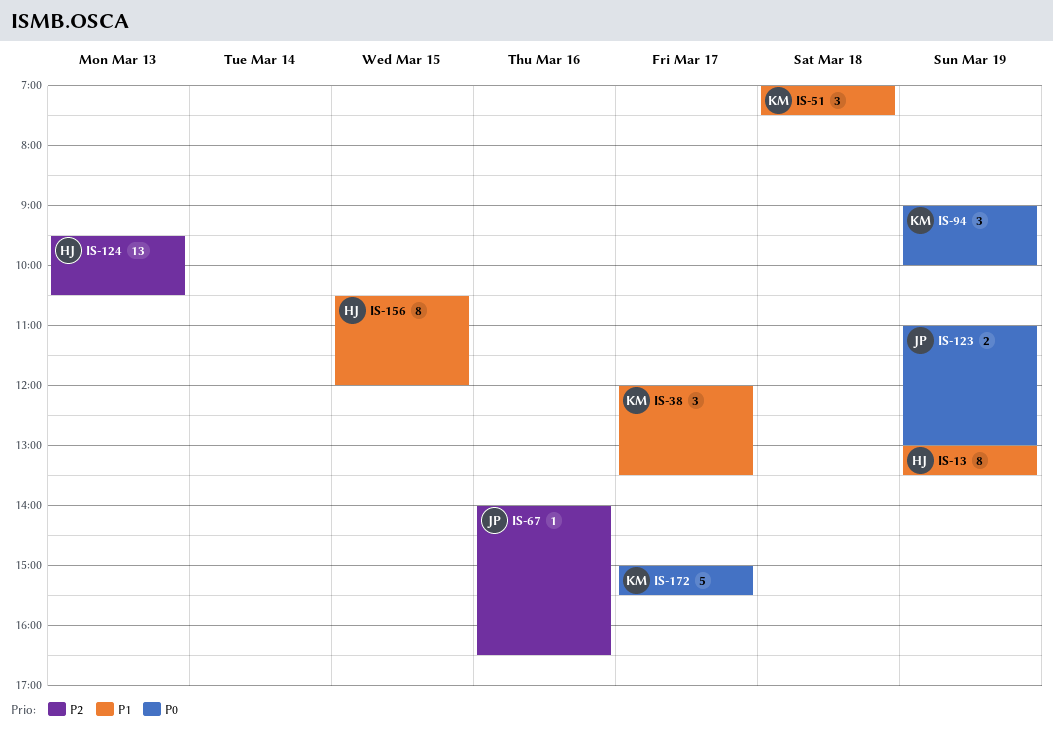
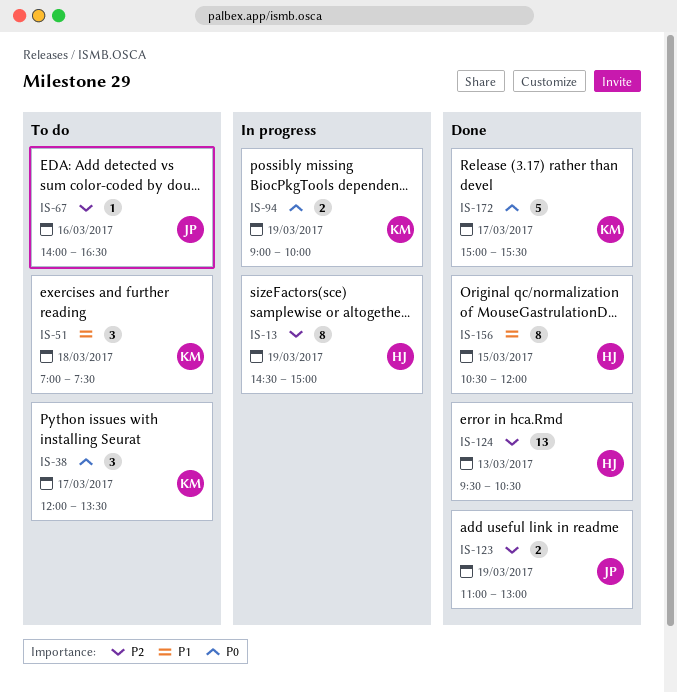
IS-13, priority: P1 -> P2
IS-13, begins: 13:00 -> 14:30
IS-13, ends: 13:30 -> 15:00
IS-38, priority: P1 -> P0
IS-94, estimate: 3 -> 2
IS-123, priority: P0 -> P2

